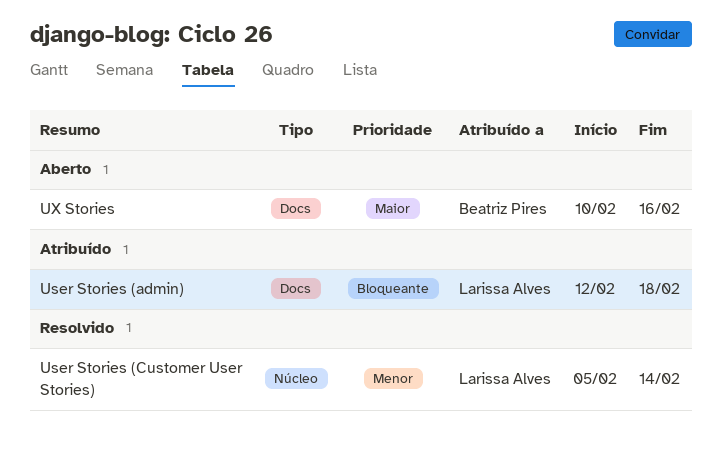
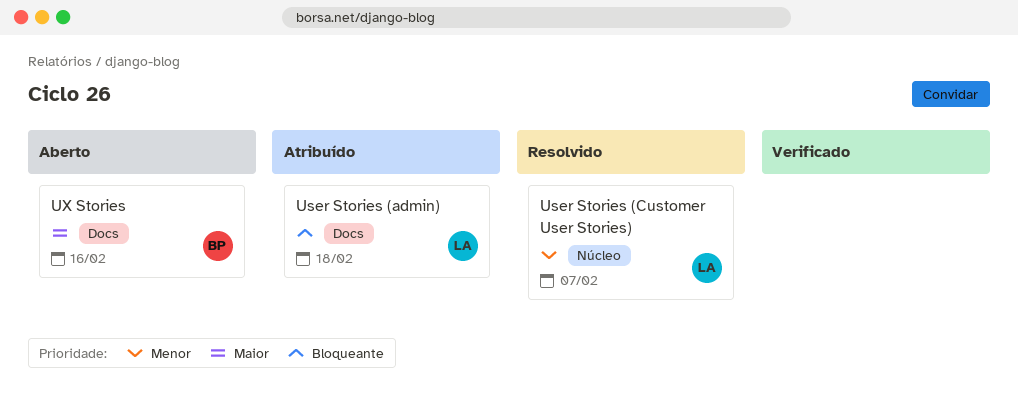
User Stories (Customer User Stories), due: Feb 14 -> Feb 7

